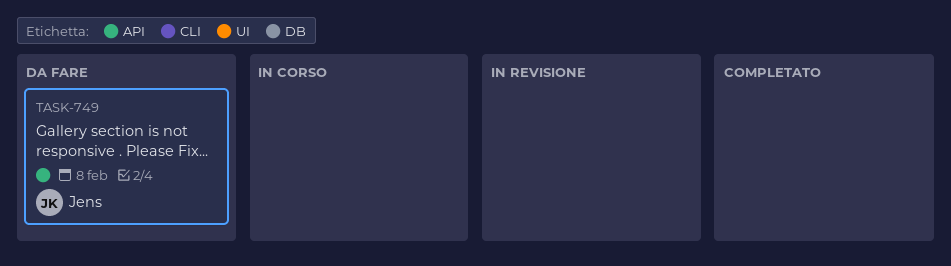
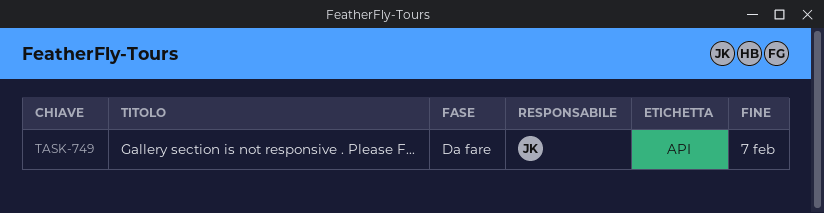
TASK-749, due: Feb 8 -> Feb 7

